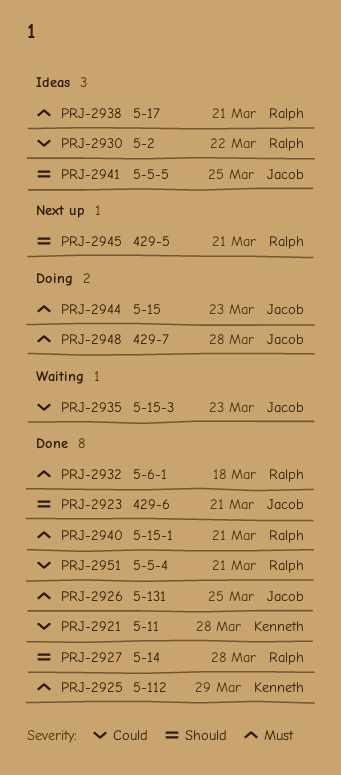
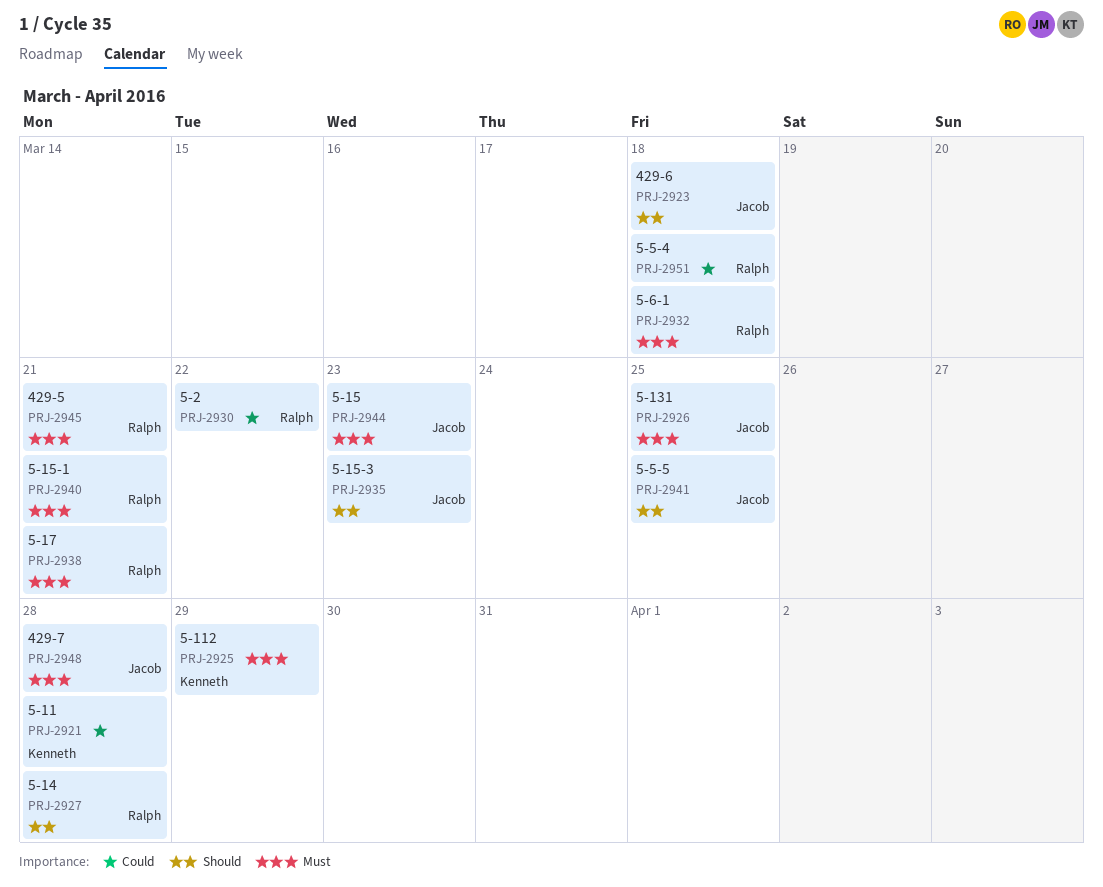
PRJ-2923, due: Mar 21 -> Mar 18
PRJ-2935, priority: Could -> Should
PRJ-2945, priority: Should -> Must
PRJ-2951, due: Mar 21 -> Mar 18

